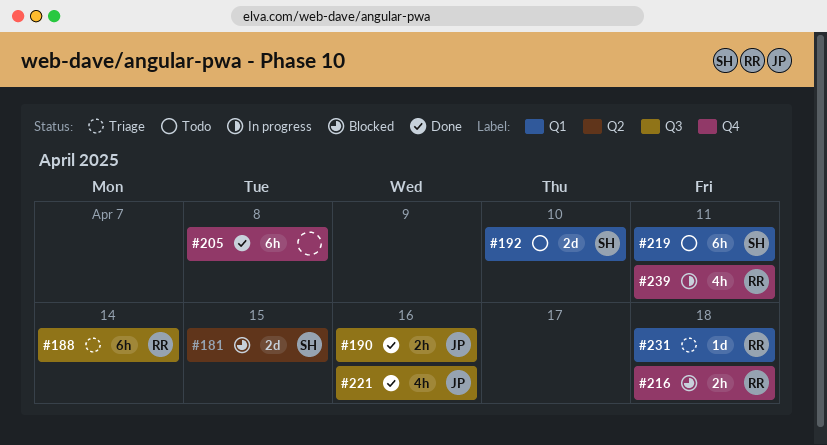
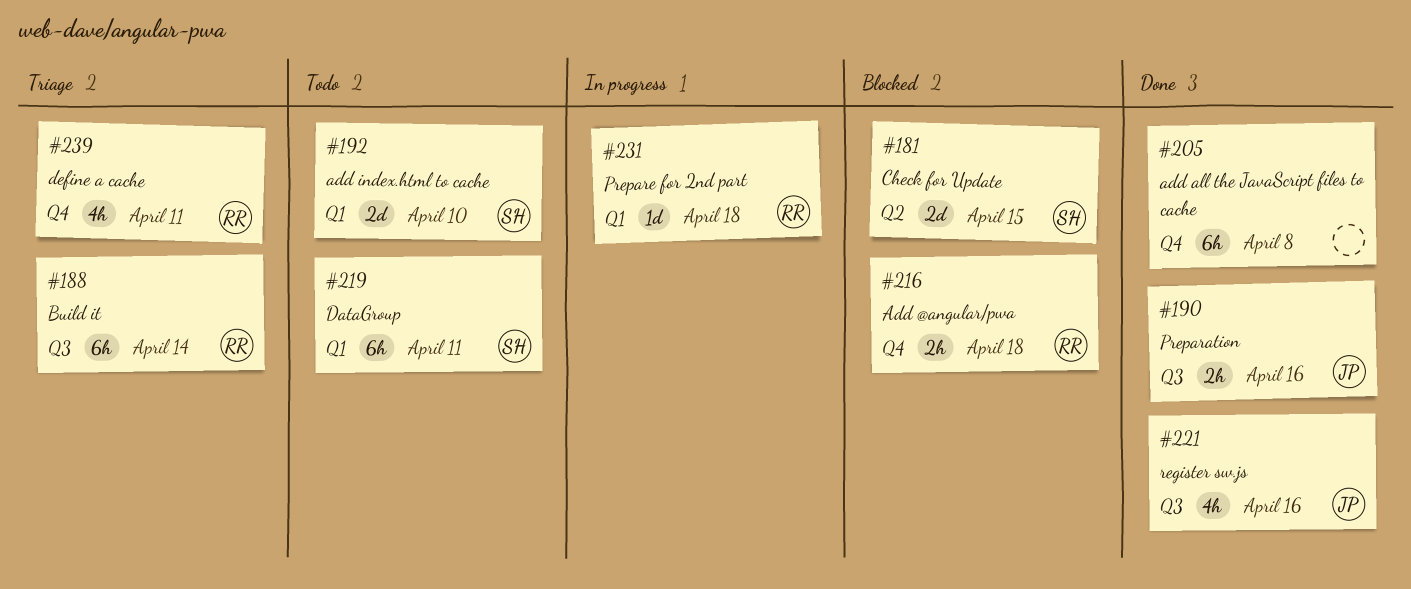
#231, status: Triage -> In progress
#239, status: In progress -> Triage

